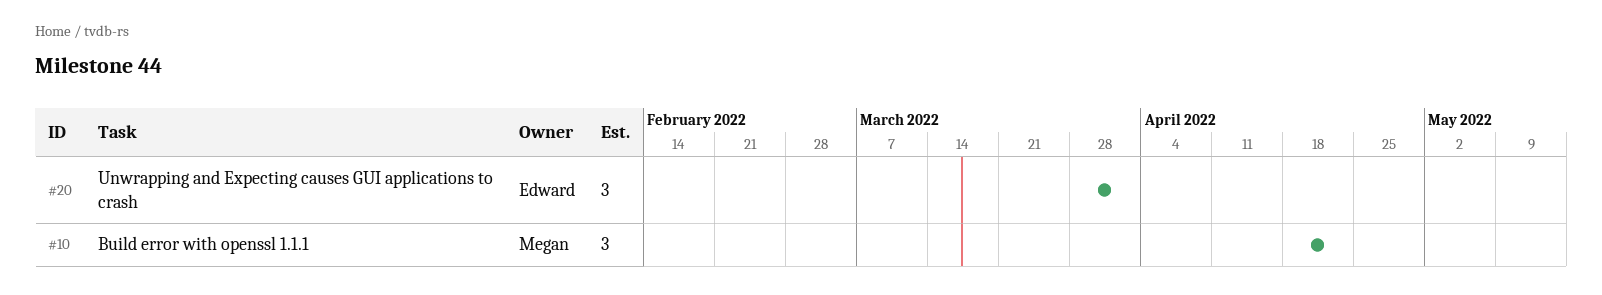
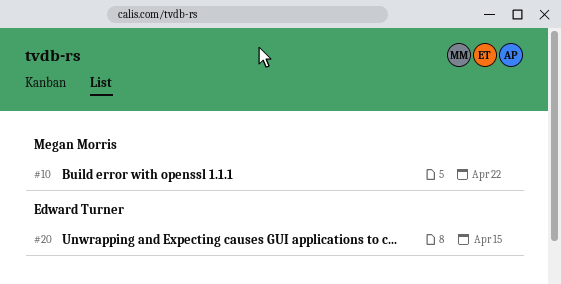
#20, due: Apr 1 -> Apr 15

